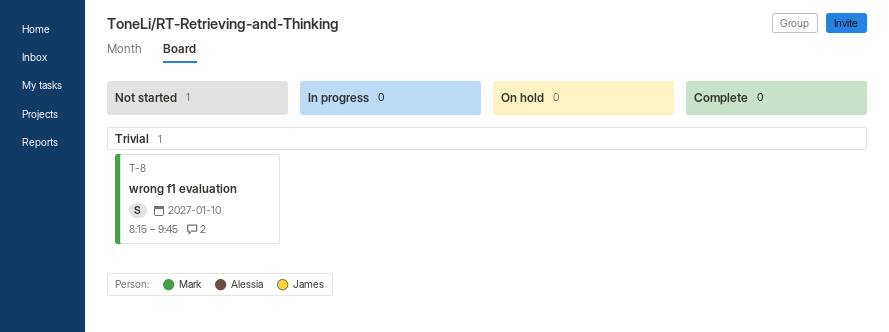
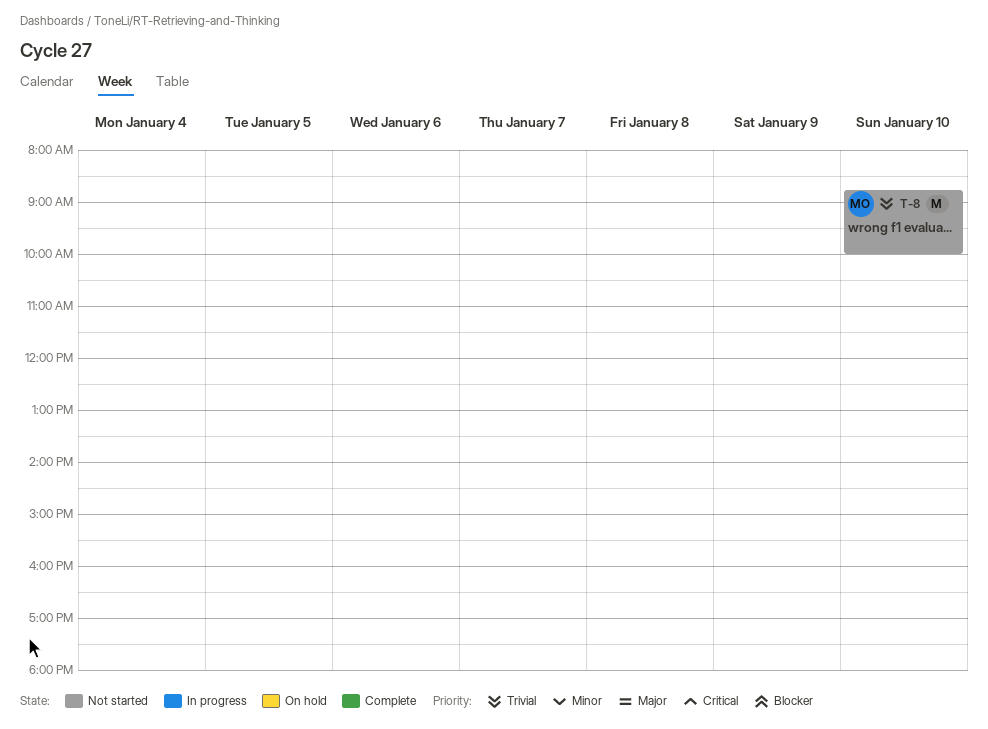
T-8, estimate: S -> M
T-8, begins: 08:15 -> 08:45
T-8, ends: 09:45 -> 10:00

